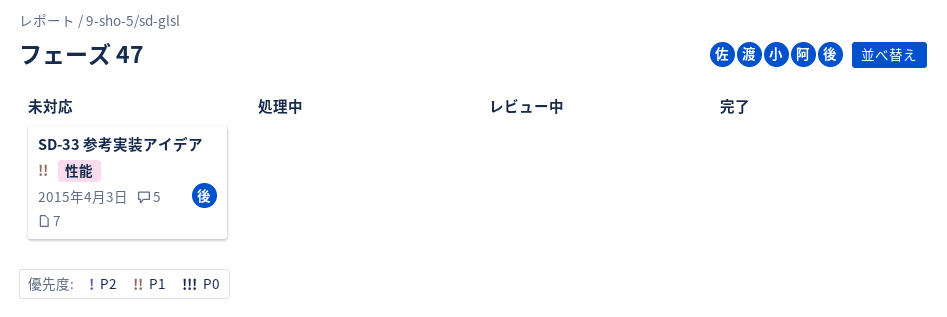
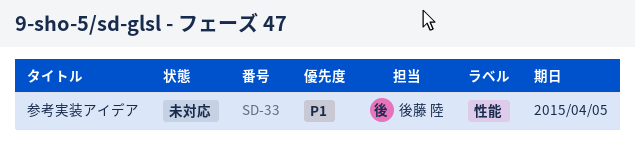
SD-33, due: Apr 3 -> Apr 5

